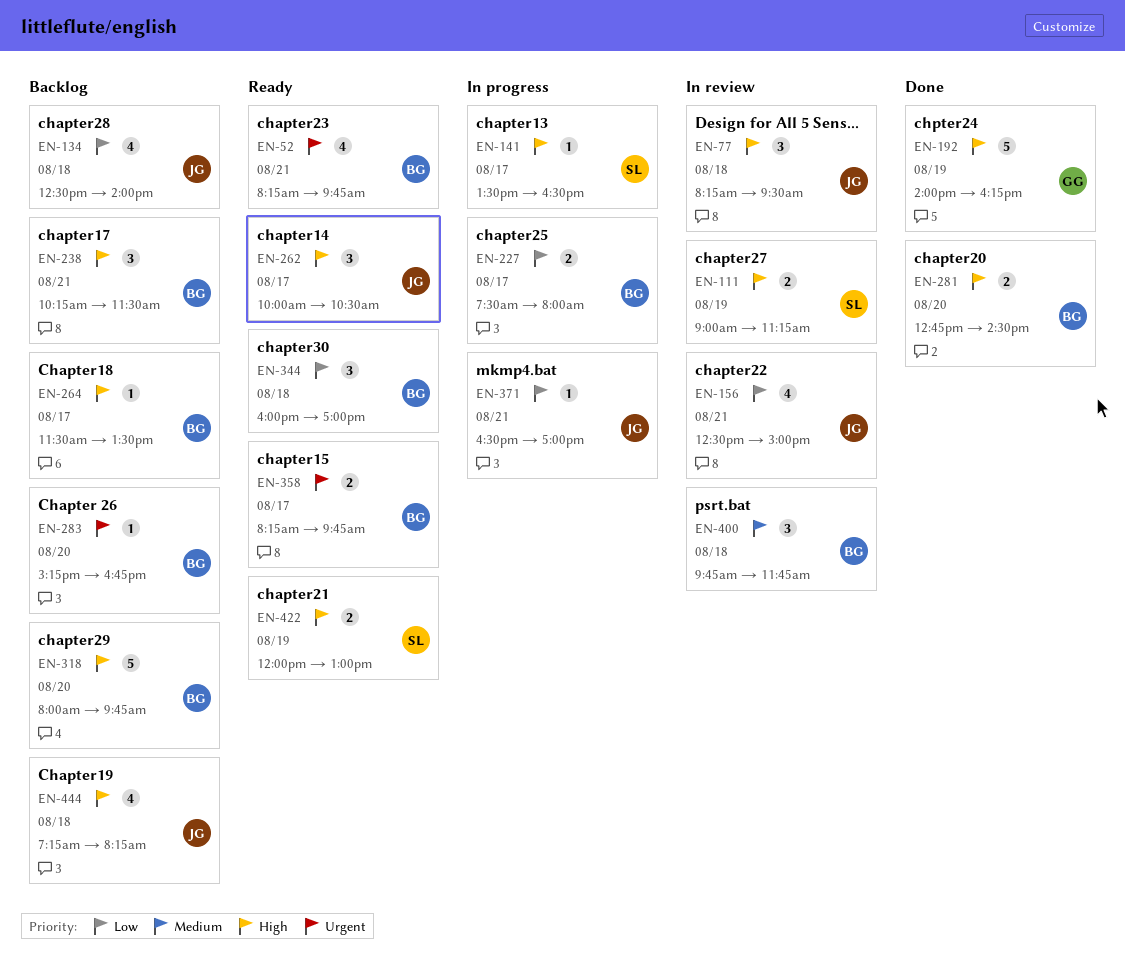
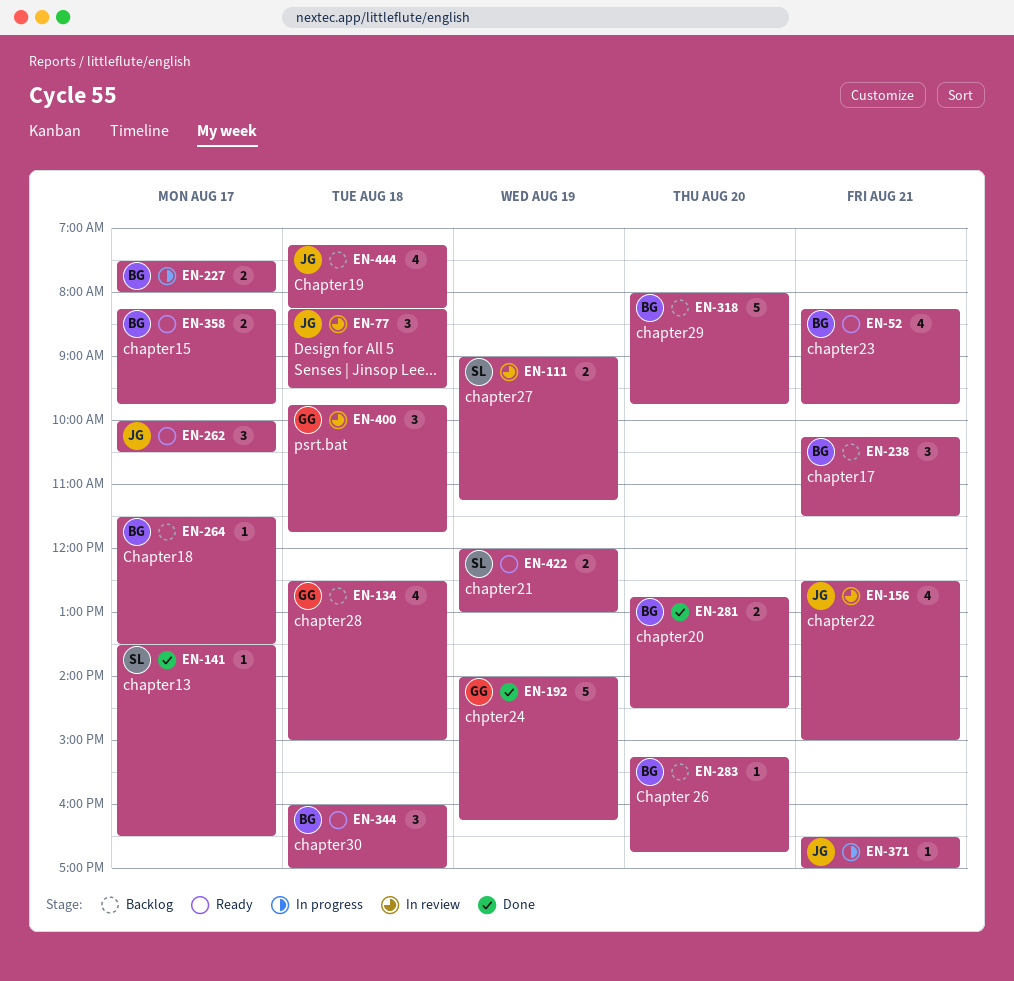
EN-134, owner: JG -> GG
EN-134, ends: 14:00 -> 15:00
EN-141, status: In progress -> Done
EN-400, owner: BG -> GG

